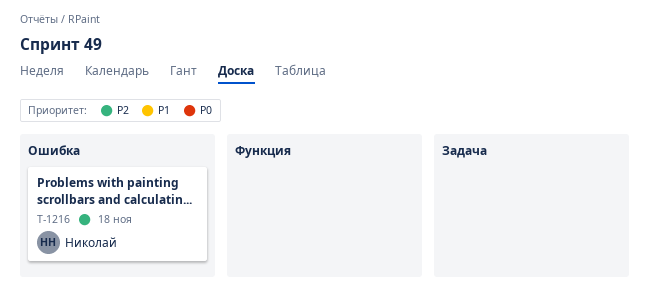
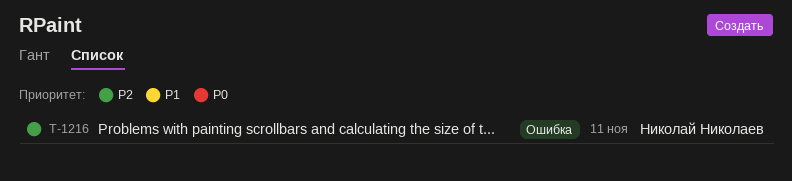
T-1216, due: Nov 18 -> Nov 11

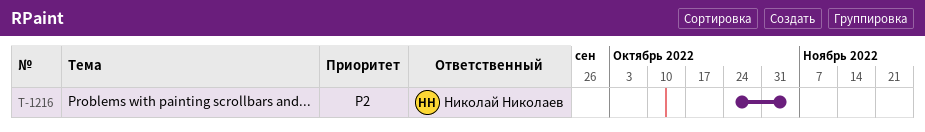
T-1216, due: Nov 11 -> Nov 4

